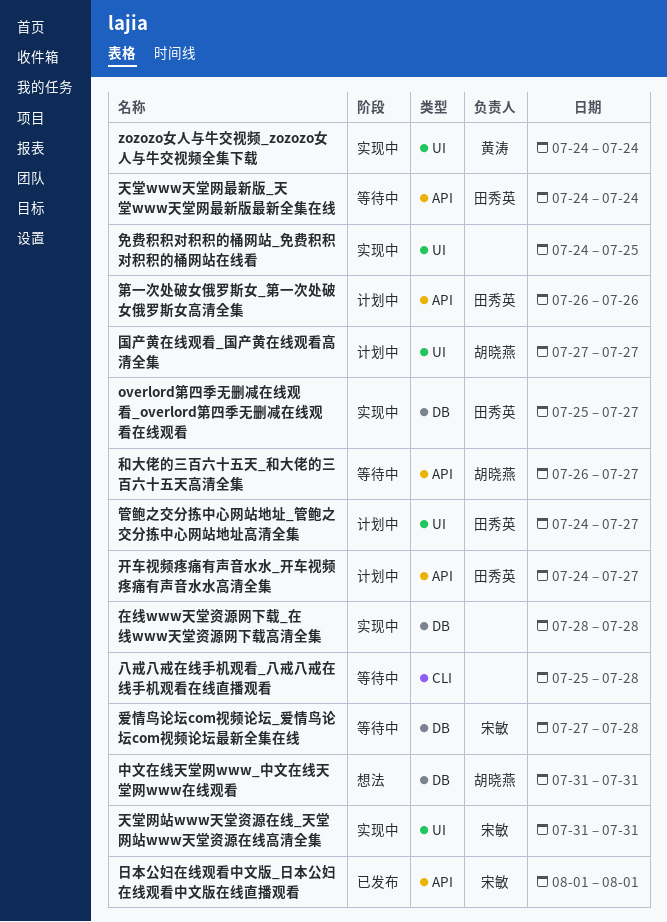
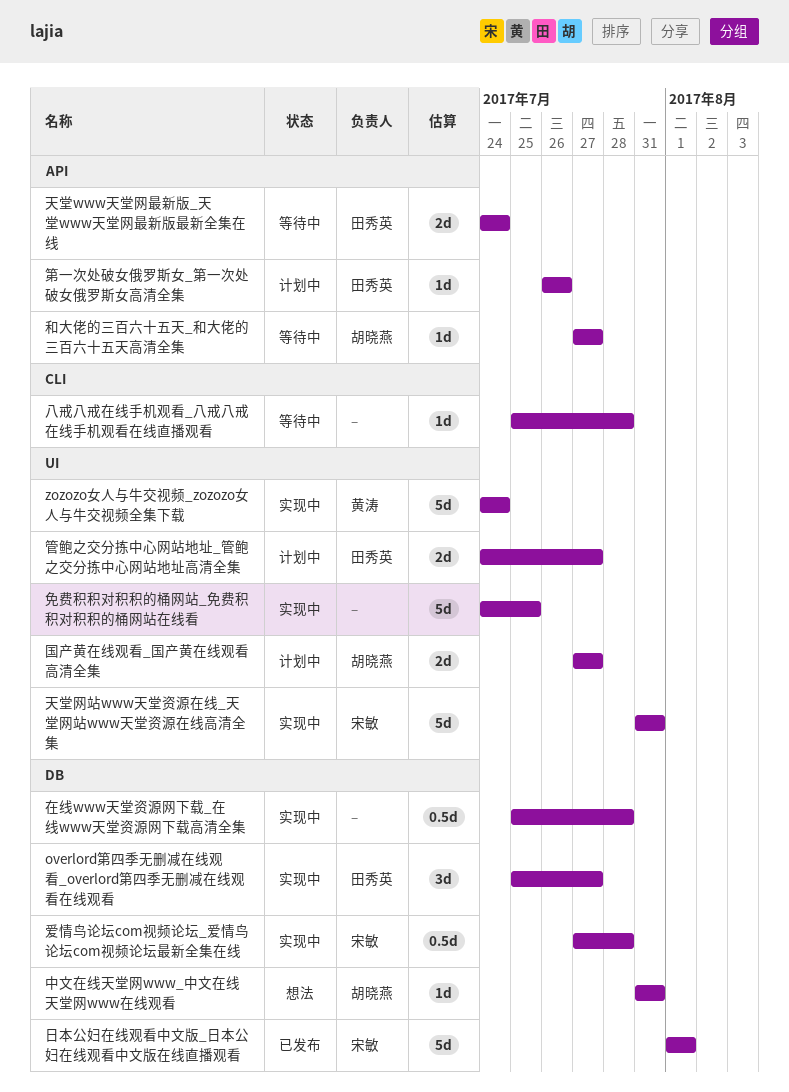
和大佬的三百六十五天_和大佬的三百六十五天高清全集, start: Jul 26 -> Jul 27
在线www天堂资源网下载_在线www天堂资源网下载高清全集, start: Jul 28 -> Jul 25
开车视频疼痛有声音水水_开车视频疼痛有声音水水高清全集: present -> none
日本公妇在线观看中文版_日本公妇在线观看中文版在线直播观看, label: API -> DB
爱情鸟论坛com视频论坛_爱情鸟论坛com视频论坛最新全集在线, status: 等待中 -> 实现中

